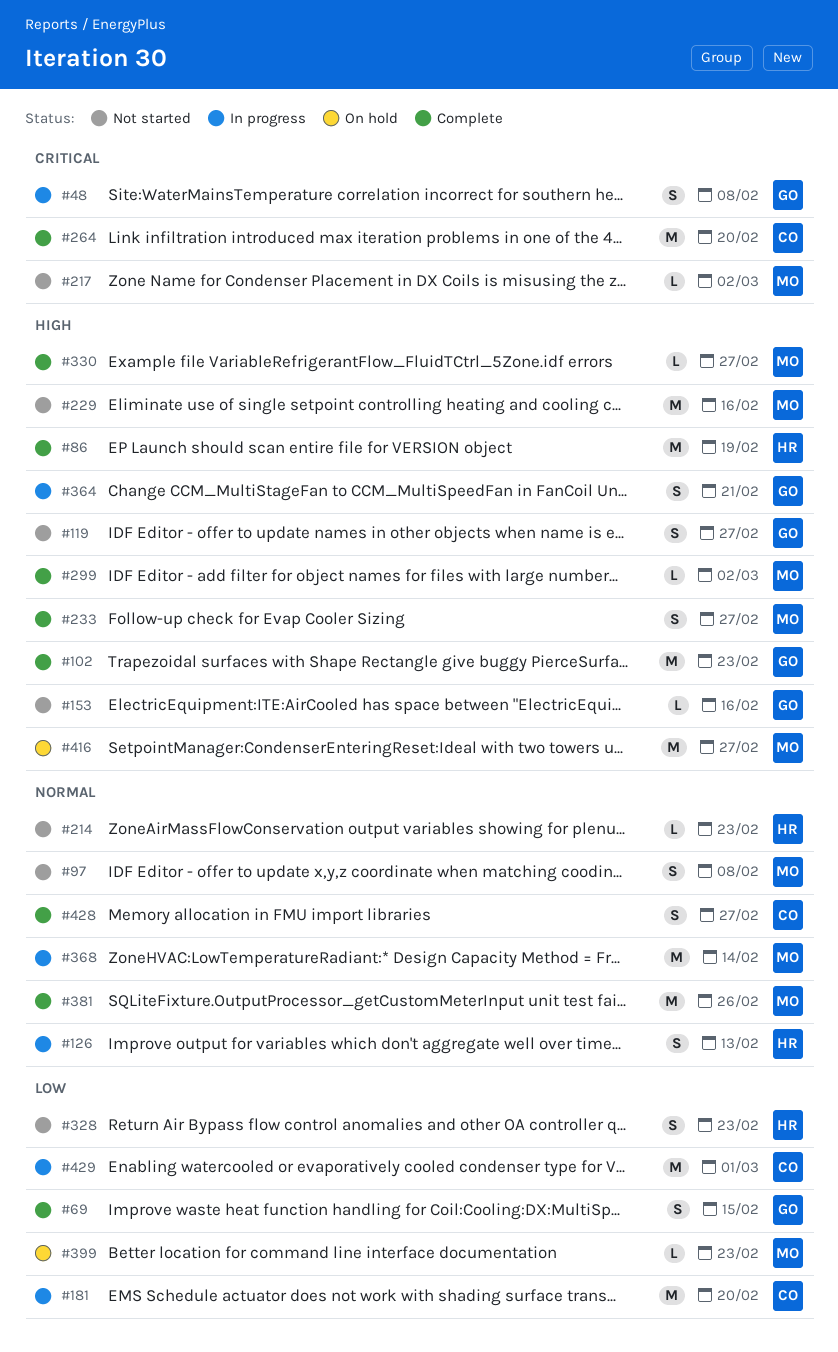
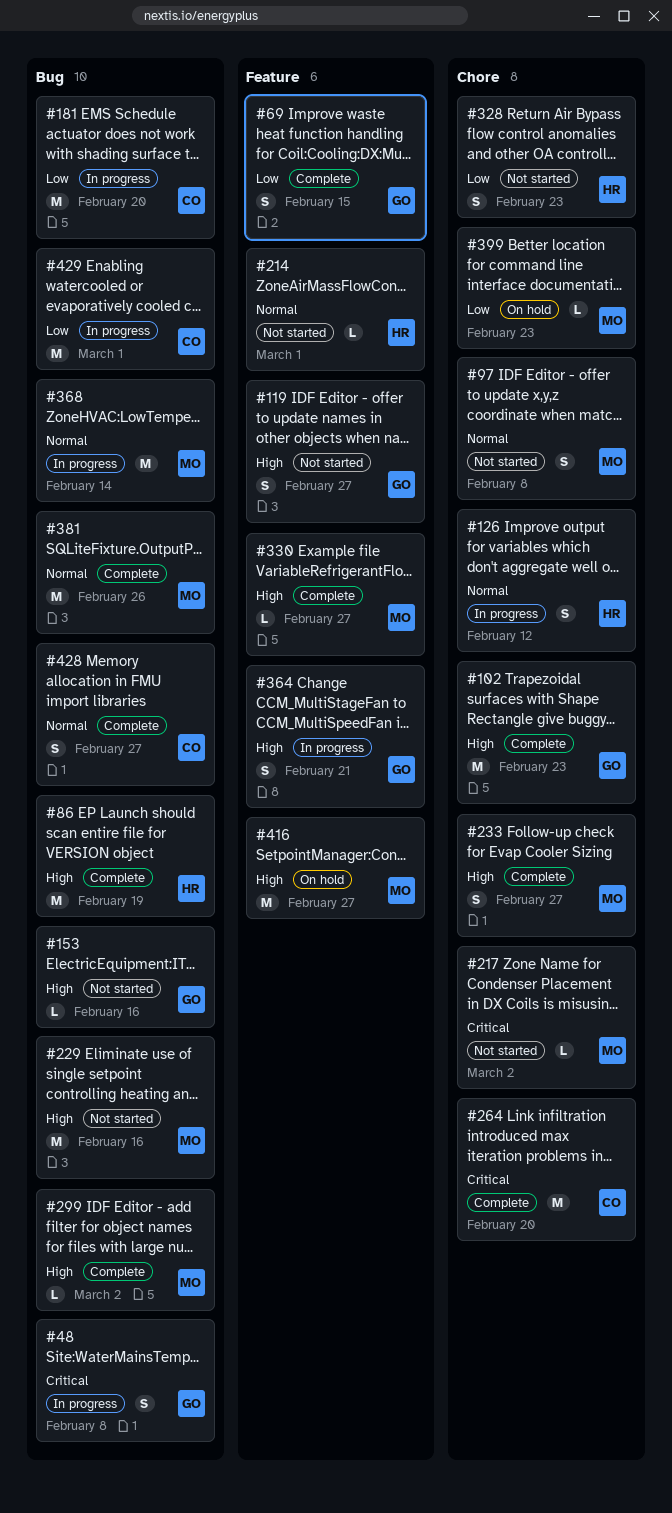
#126, due: Feb 13 -> Feb 12
#214, due: Feb 23 -> Mar 1

